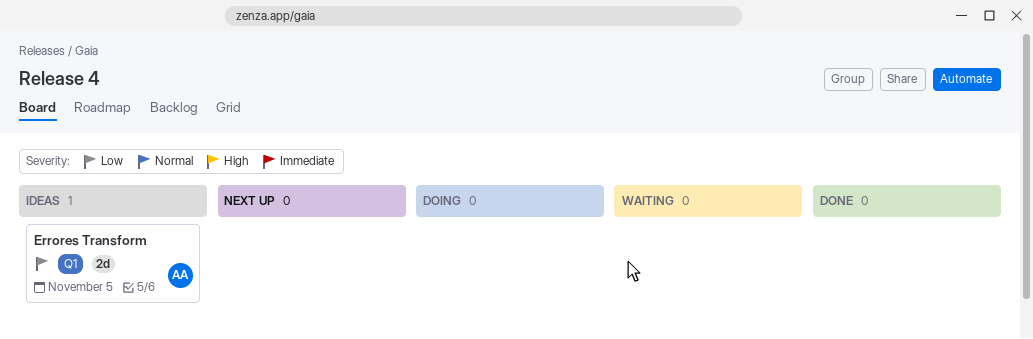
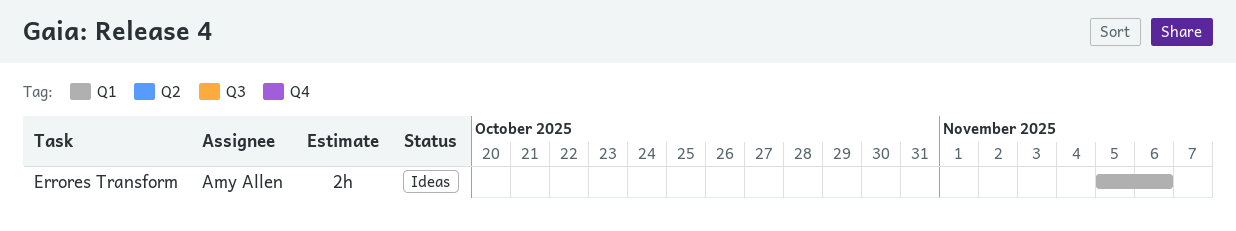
Errores Transform, estimate: 2d -> 2h
Errores Transform, due: Nov 5 -> Nov 6

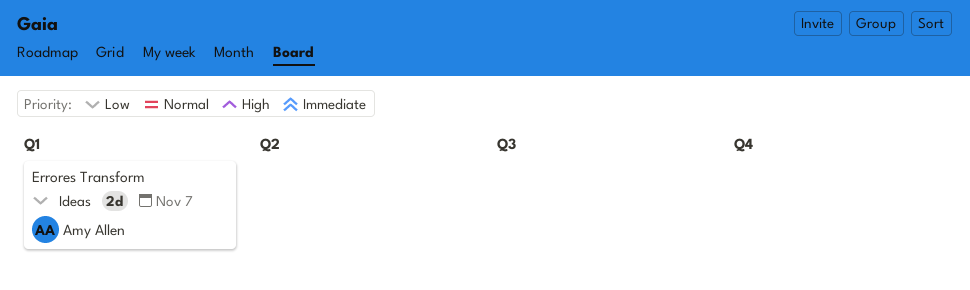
Errores Transform, estimate: 2h -> 2d
Errores Transform, due: Nov 6 -> Nov 7

